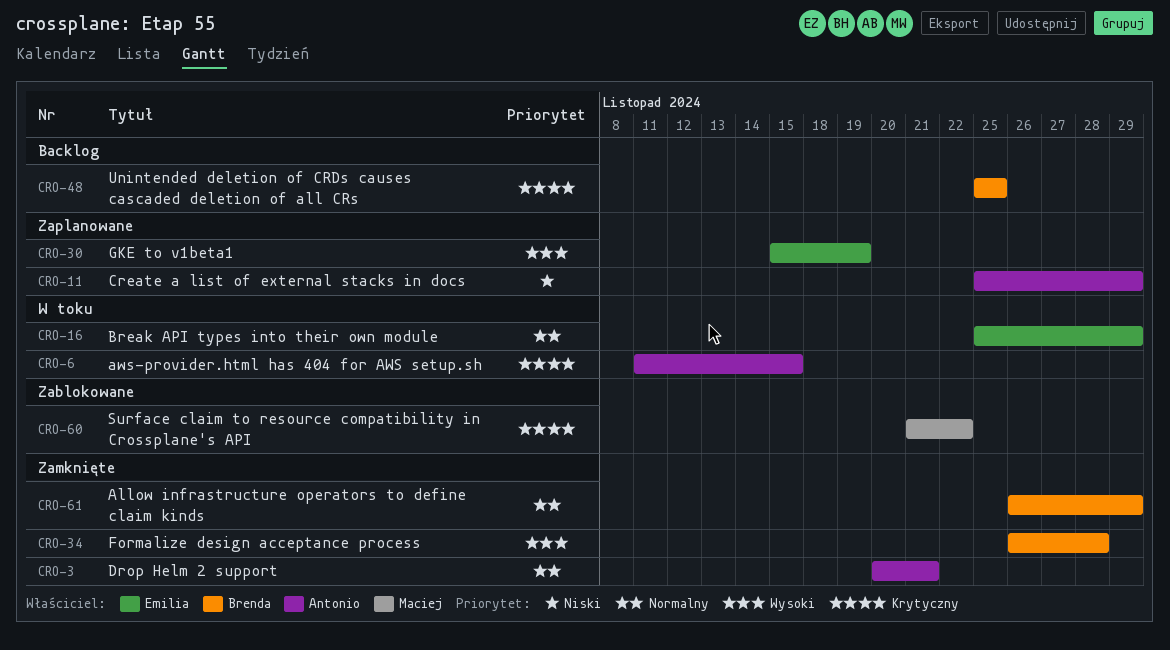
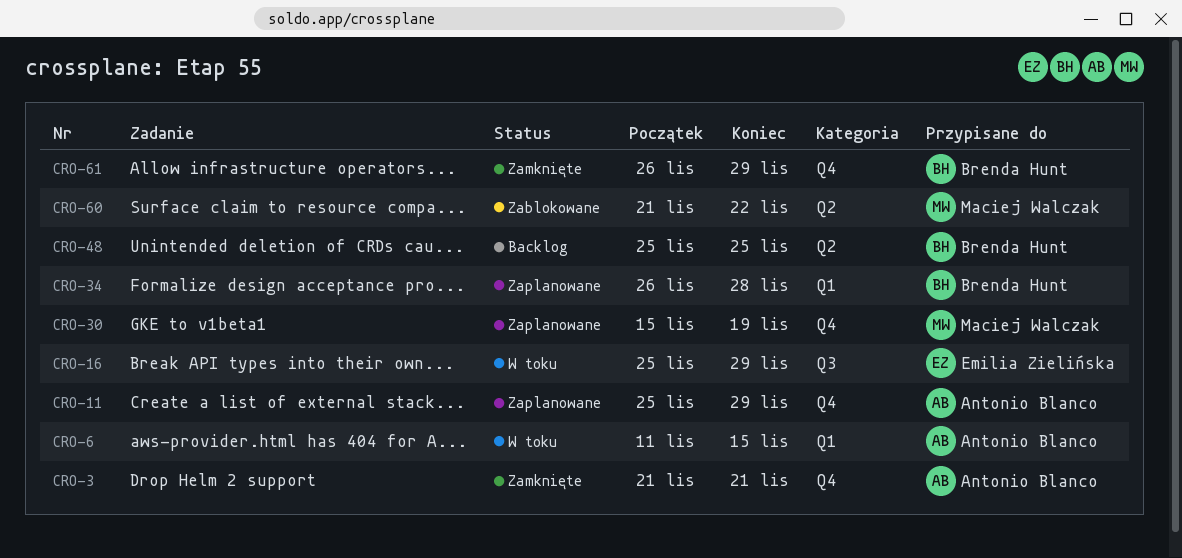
CRO-3, start: Nov 20 -> Nov 21
CRO-30, owner: Emilia Zielińska -> Maciej Walczak
CRO-34, status: Zamknięte -> Zaplanowane

